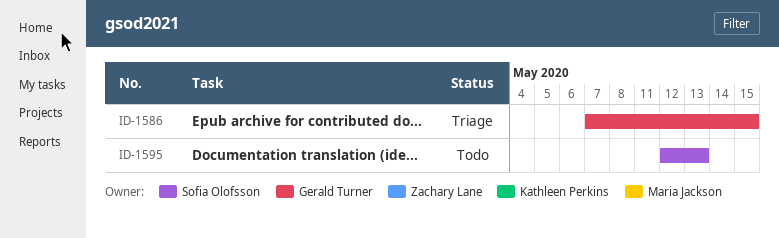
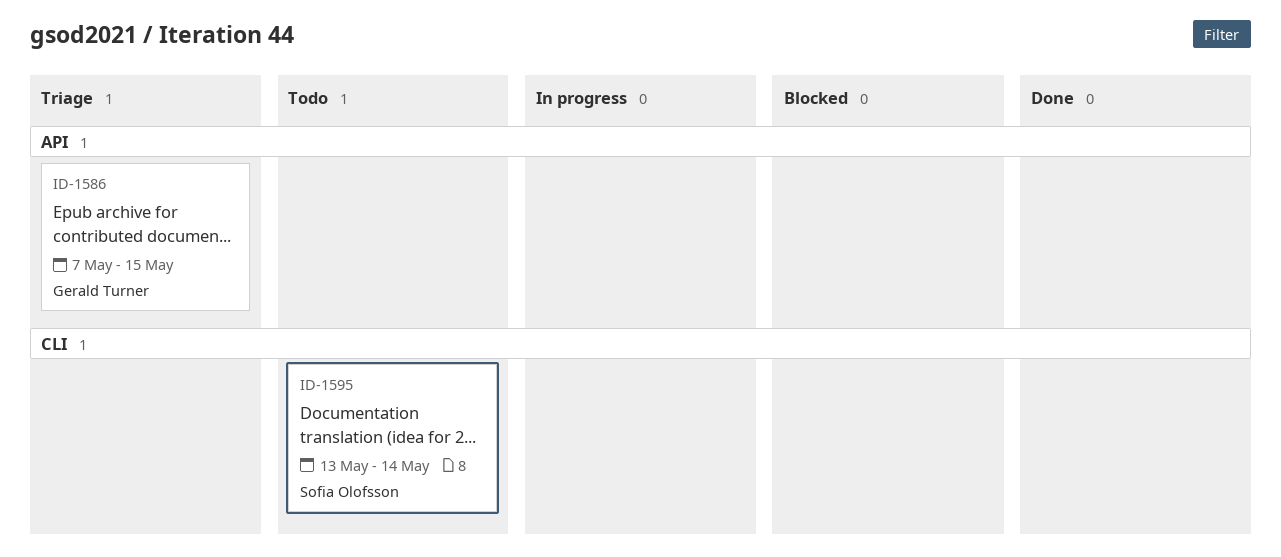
ID-1595, start: May 12 -> May 13
ID-1595, due: May 13 -> May 14

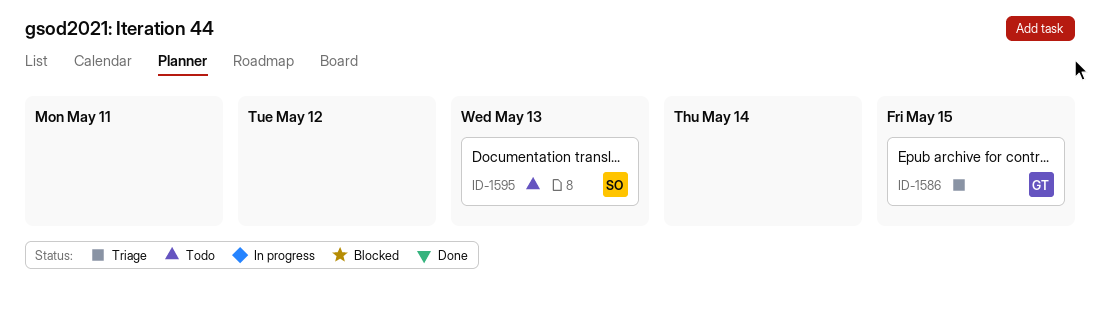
ID-1595, due: May 14 -> May 13

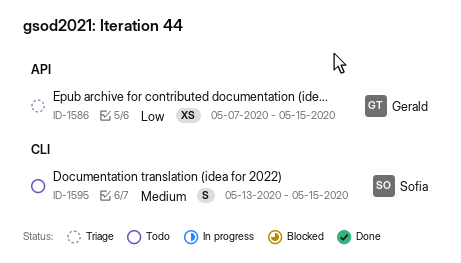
ID-1595, due: May 13 -> May 15

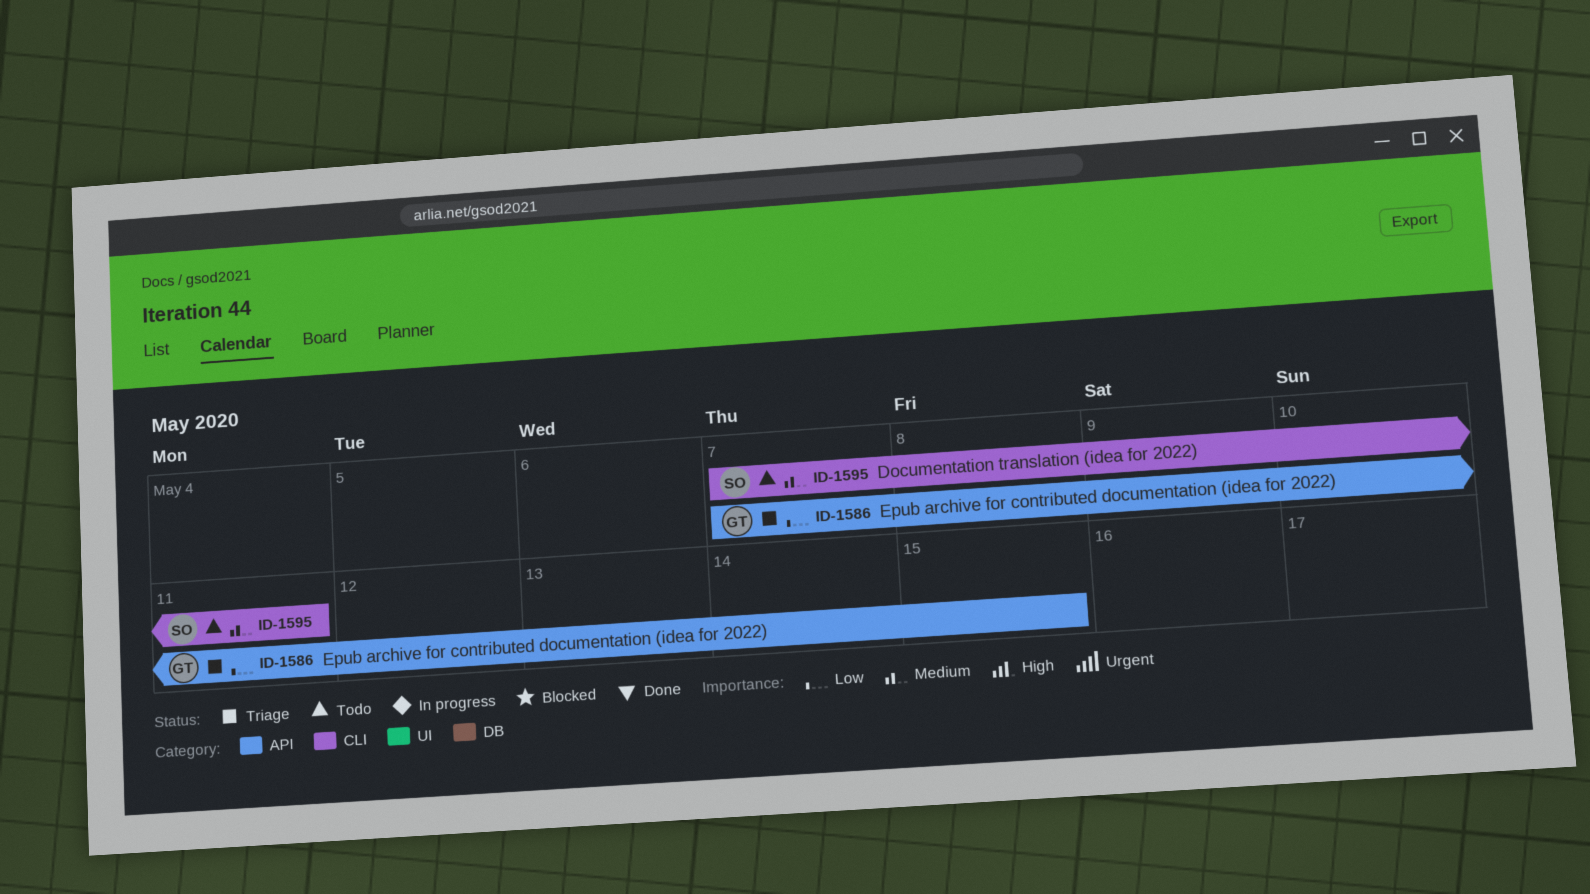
ID-1595, start: May 13 -> May 7
ID-1595, due: May 15 -> May 11

